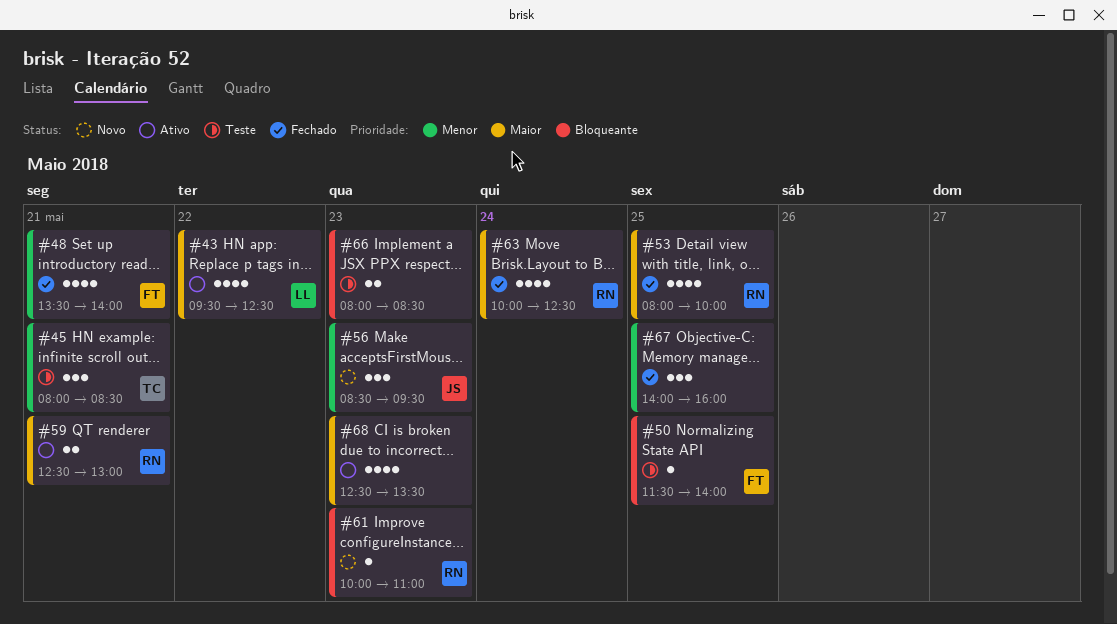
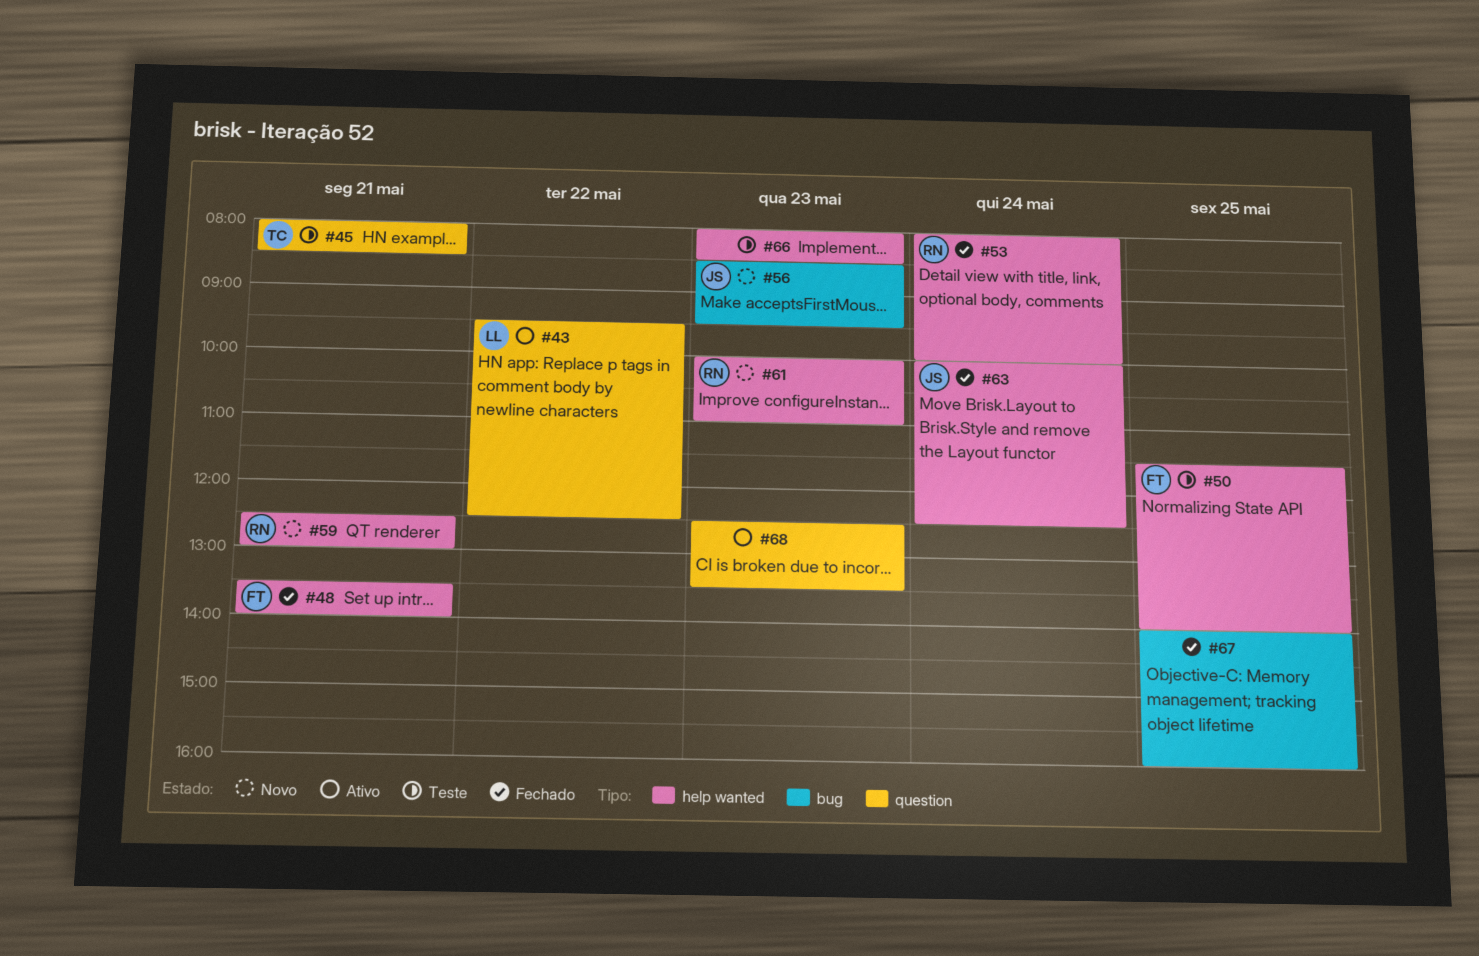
#53, day: May 25 -> May 24
#59, status: Ativo -> Novo
#63, owner: RN -> JS

